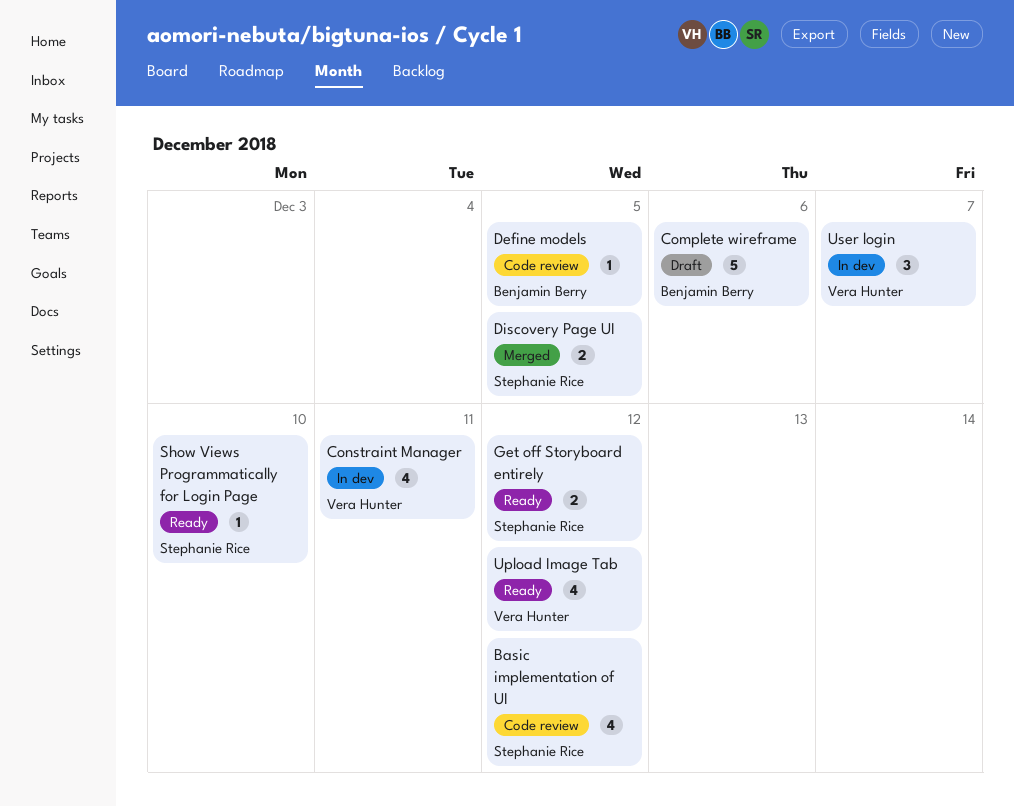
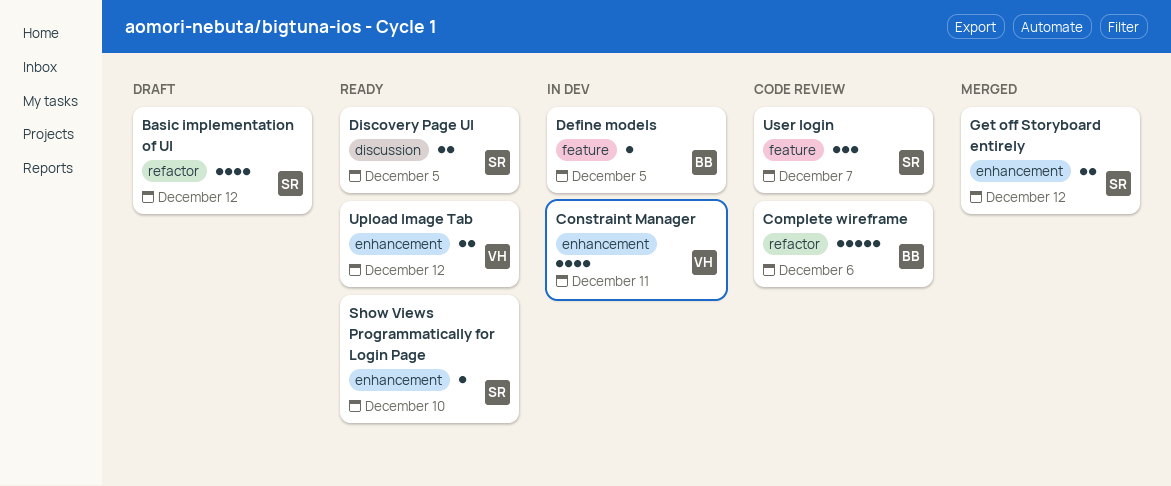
Basic implementation of UI, status: Code review -> Draft
Complete wireframe, status: Draft -> Code review
Define models, status: Code review -> In dev
Discovery Page UI, status: Merged -> Ready
Get off Storyboard entirely, status: Ready -> Merged
Upload Image Tab, estimate: 4 -> 2
User login, status: In dev -> Code review
User login, owner: Vera Hunter -> Stephanie Rice

